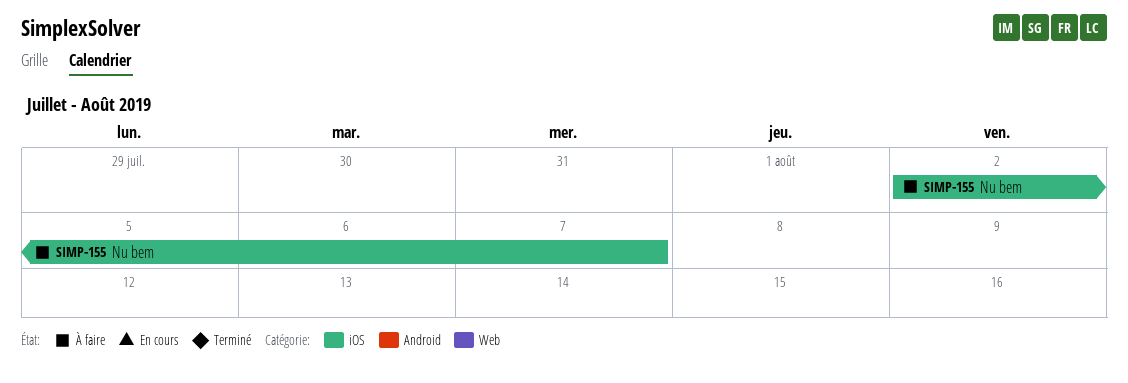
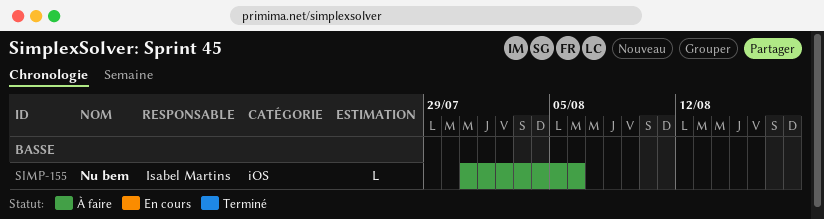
SIMP-155, start: Aug 2 -> Jul 31
SIMP-155, due: Aug 7 -> Aug 6

